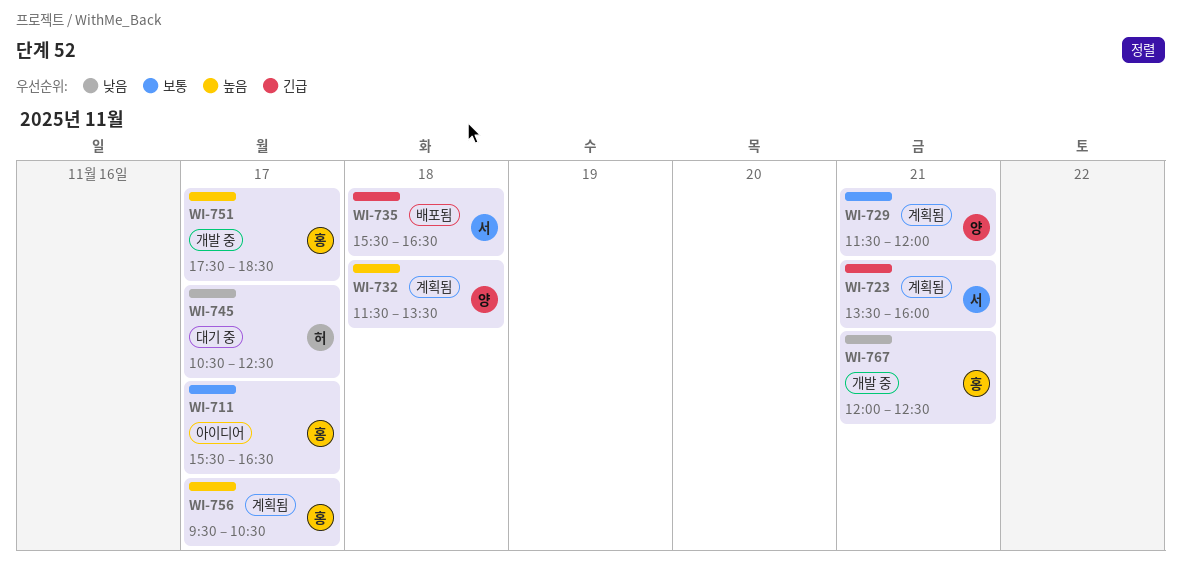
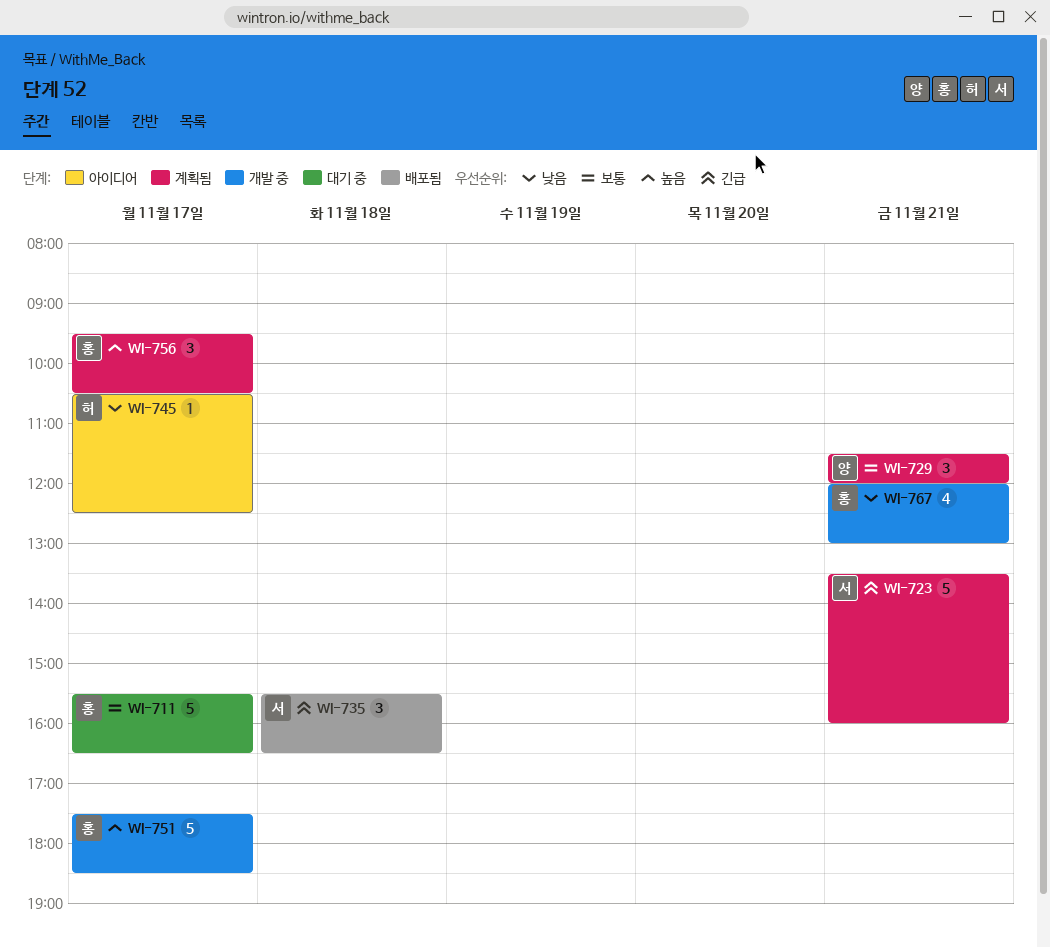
WI-711, status: 아이디어 -> 대기 중
WI-732: present -> none
WI-745, status: 대기 중 -> 아이디어
WI-767, ends: 12:30 -> 13:00

